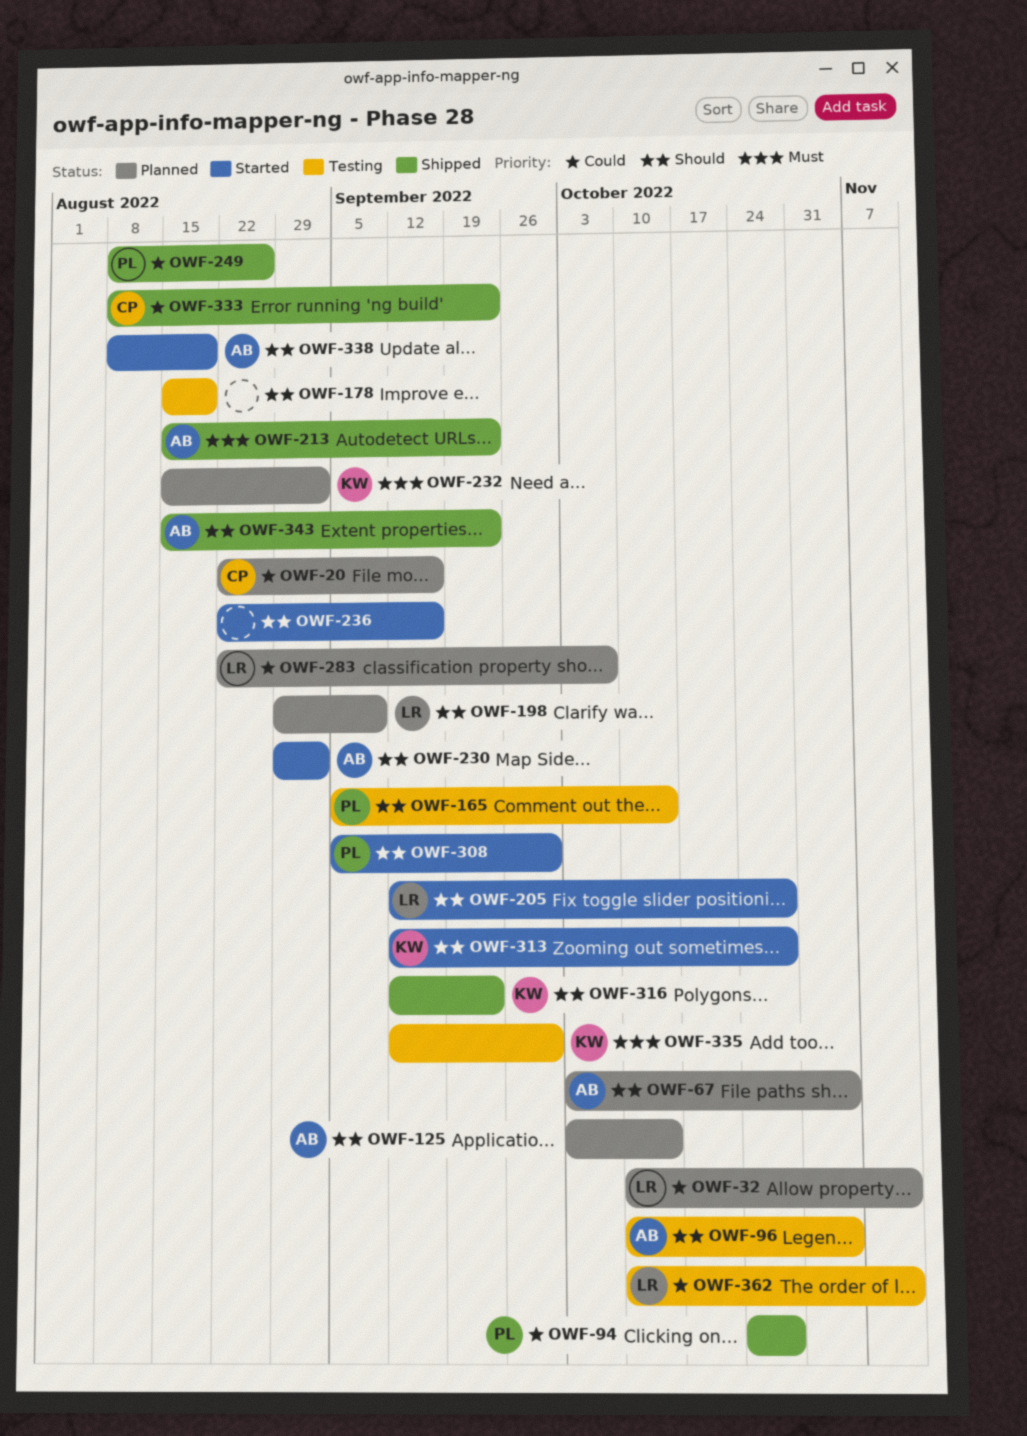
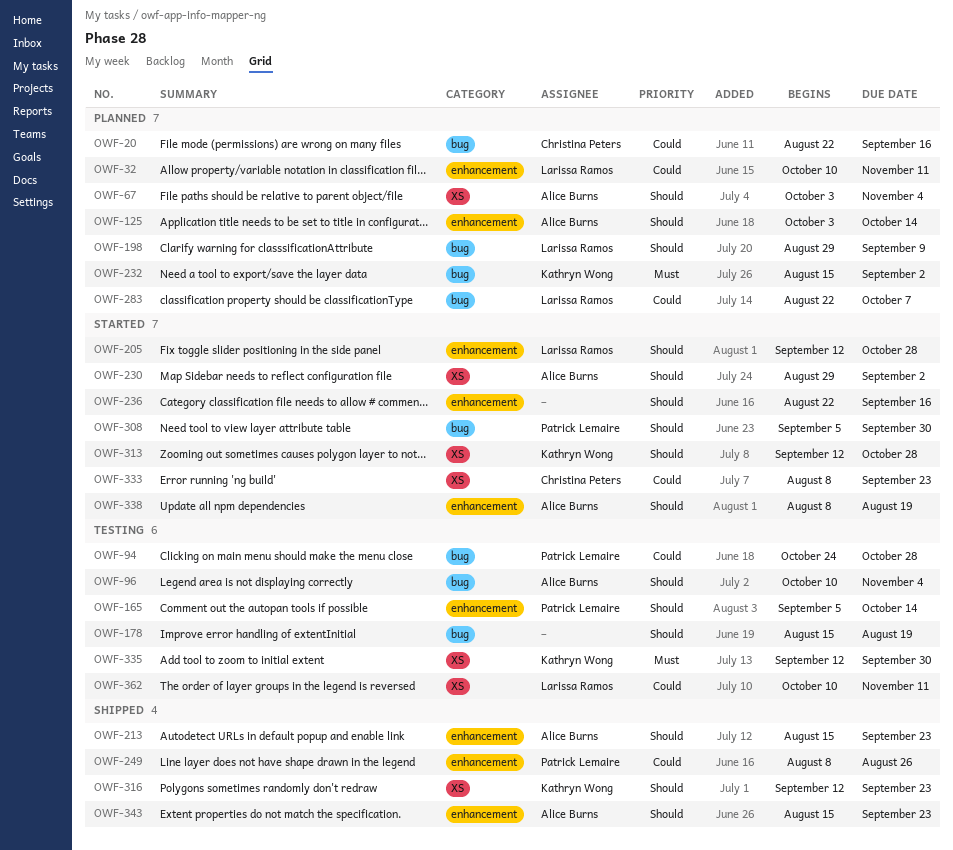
OWF-94, status: Shipped -> Testing
OWF-213, priority: Must -> Should
OWF-333, status: Shipped -> Started

